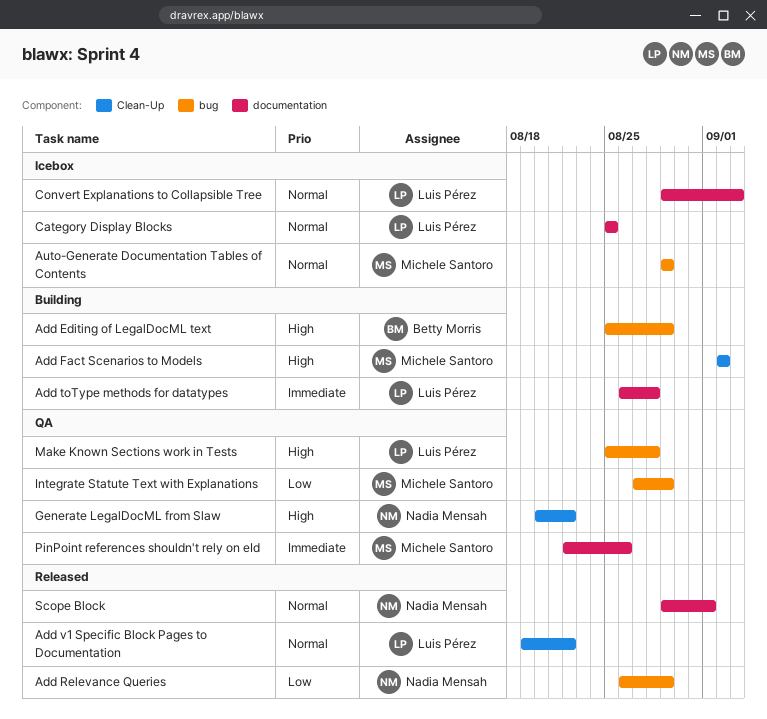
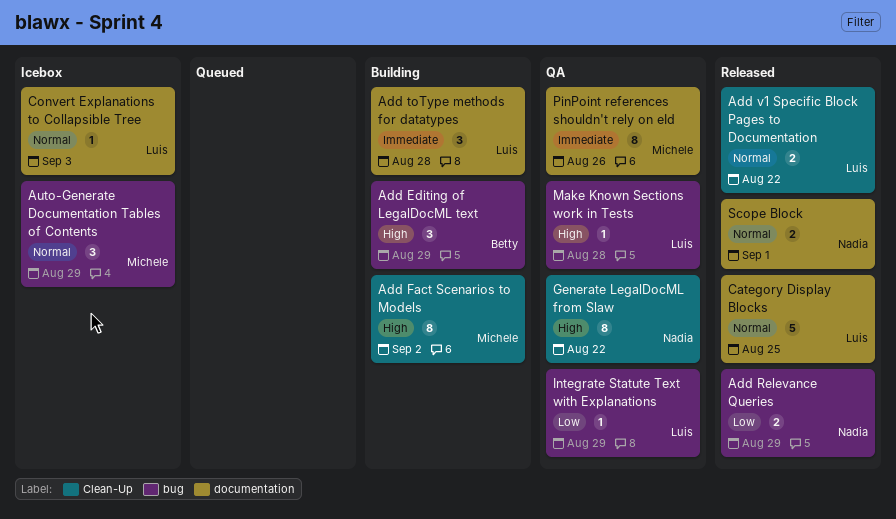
Category Display Blocks, status: Icebox -> Released
Integrate Statute Text with Explanations, owner: Michele Santoro -> Luis Pérez

